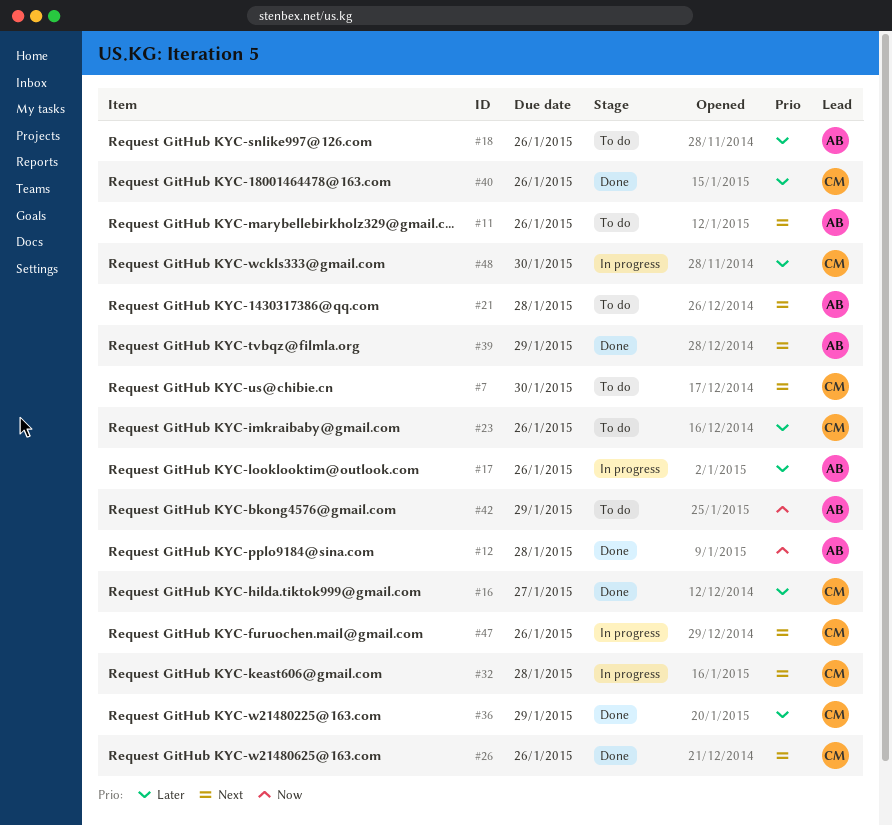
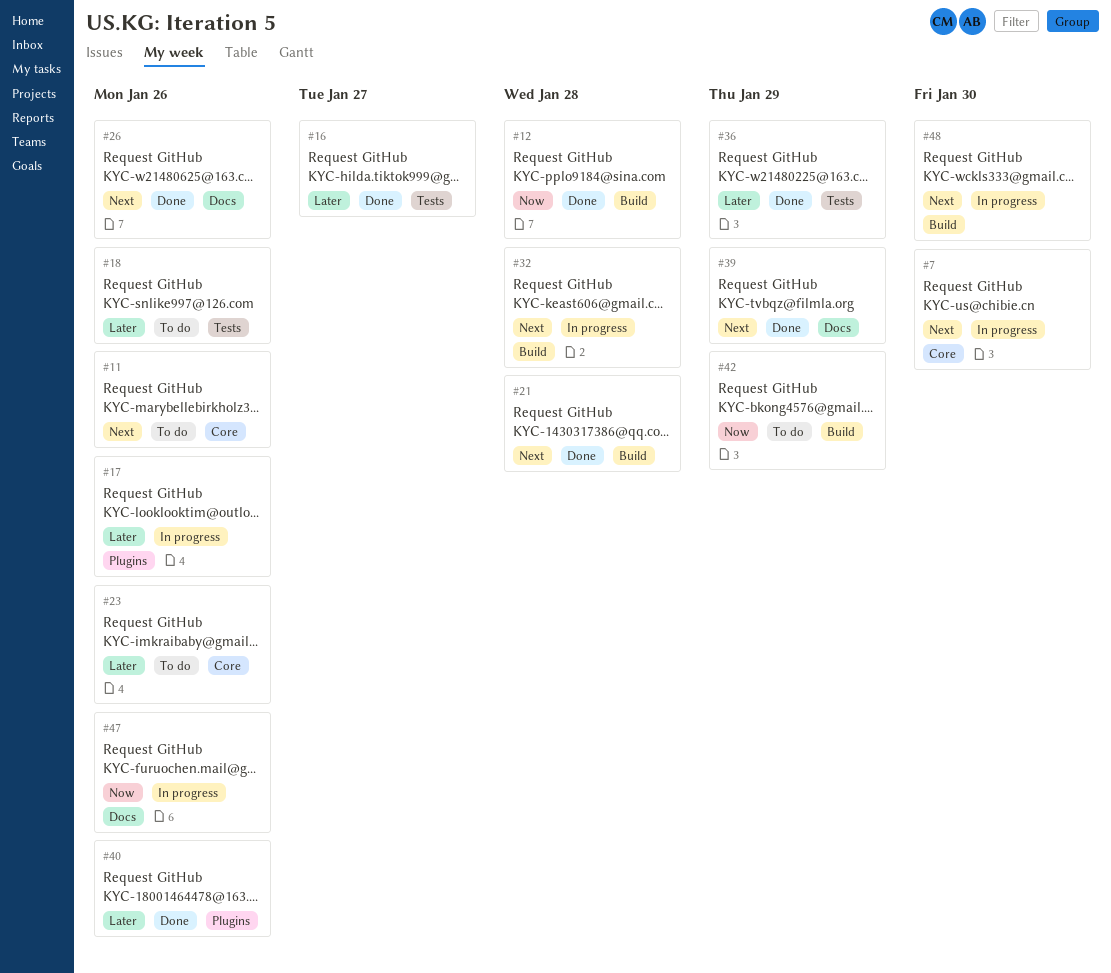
#7, status: To do -> In progress
#21, status: To do -> Done
#47, priority: Next -> Now
#48, priority: Later -> Next

